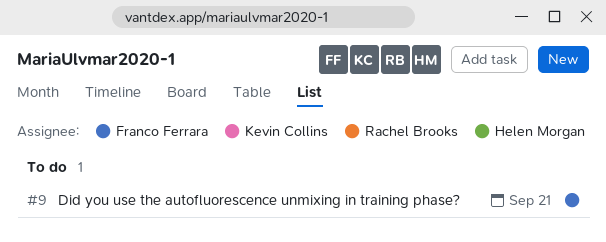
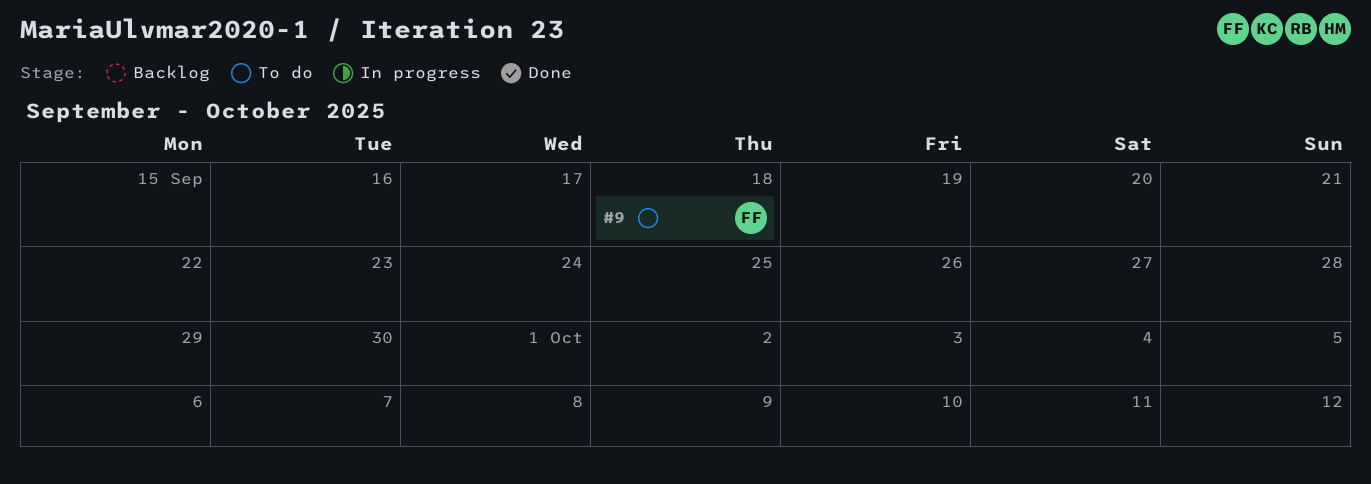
#9, due: Sep 21 -> Sep 18

